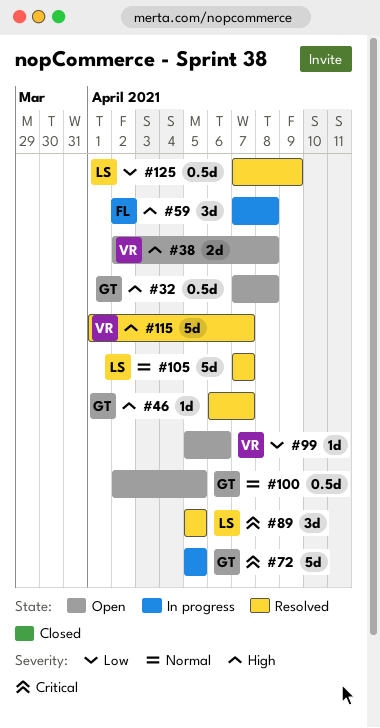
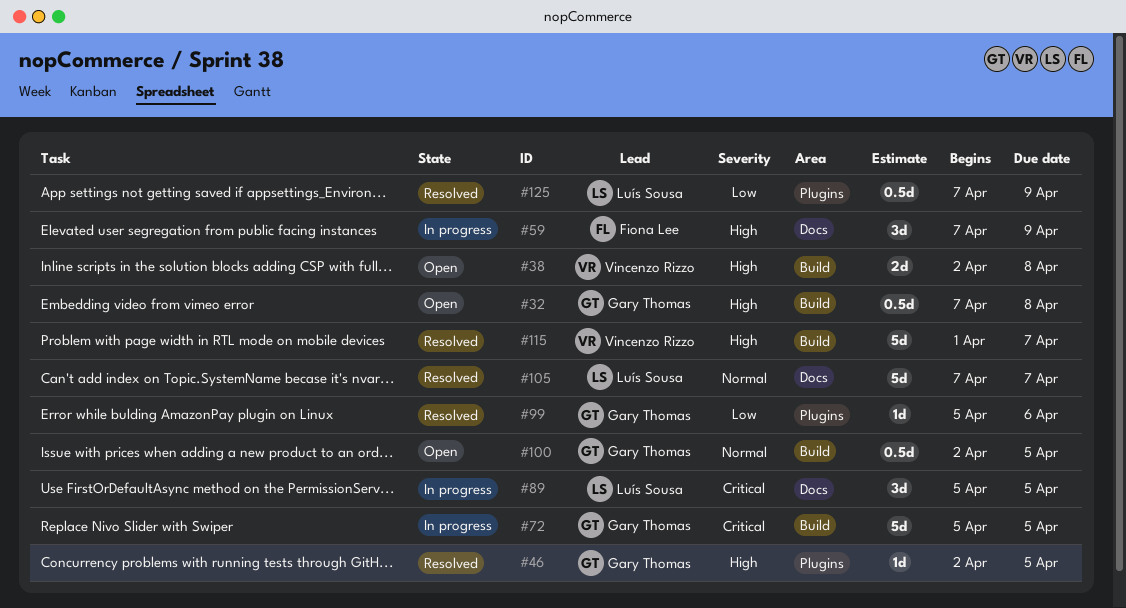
#46, start: Apr 6 -> Apr 2
#46, due: Apr 7 -> Apr 5
#59, due: Apr 8 -> Apr 9
#89, status: Resolved -> In progress
#99, status: Open -> Resolved
#99, owner: Vincenzo Rizzo -> Gary Thomas

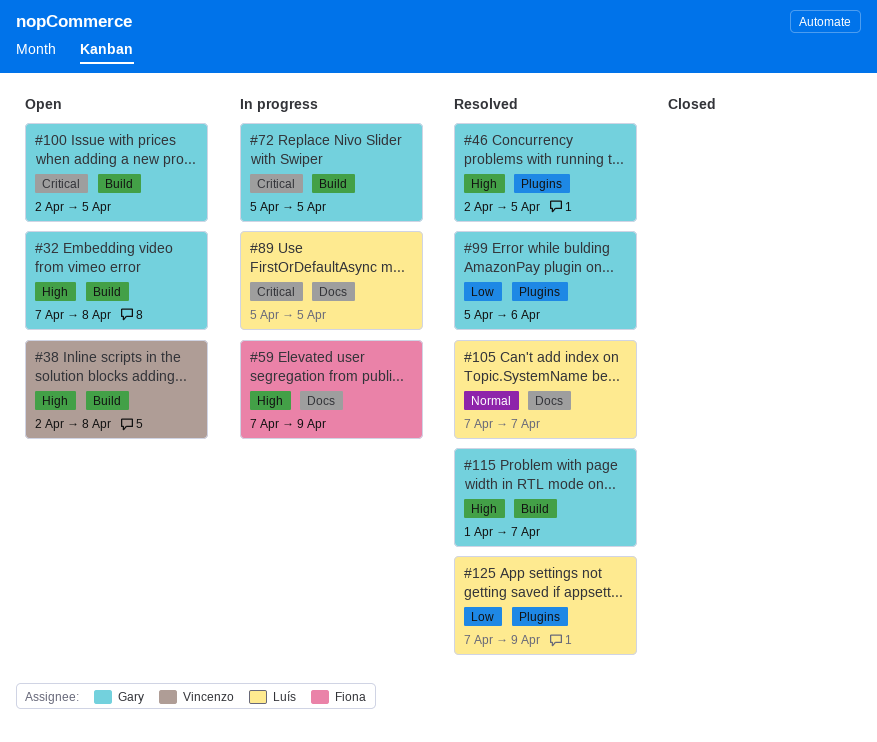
#100, priority: Normal -> Critical
#115, owner: Vincenzo Rizzo -> Gary Thomas

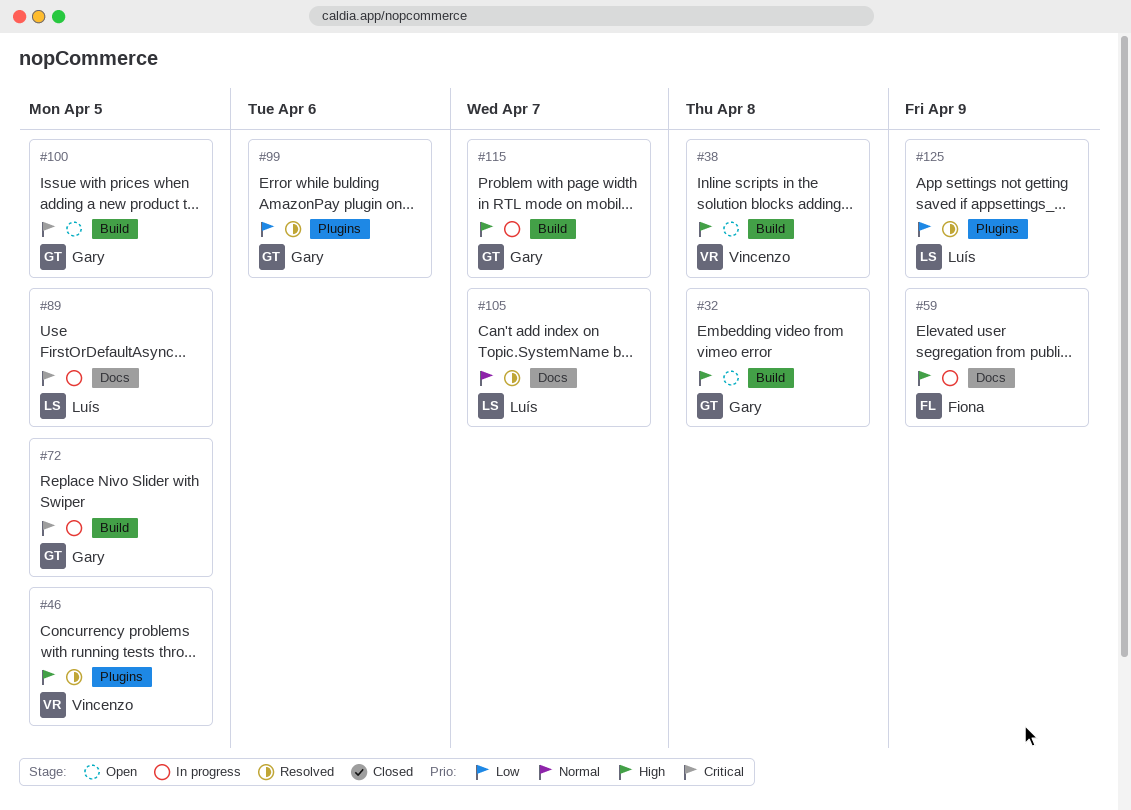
#46, owner: Gary -> Vincenzo
#115, status: Resolved -> In progress

